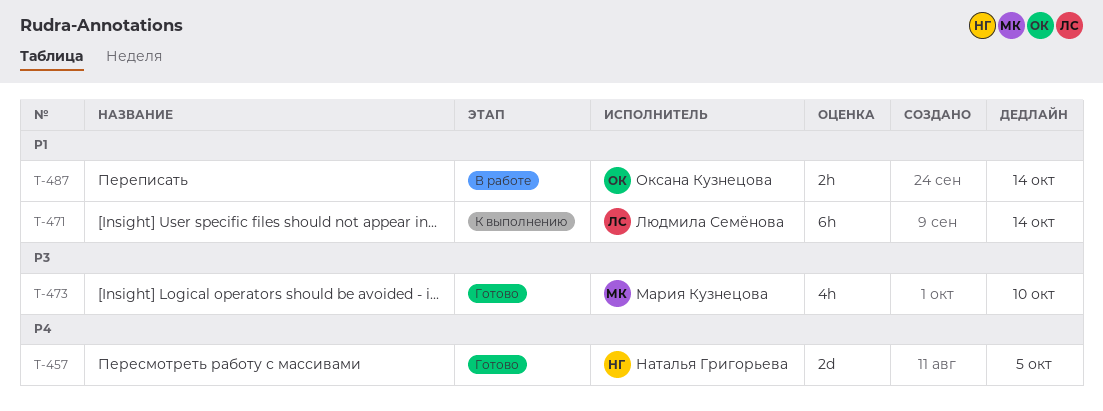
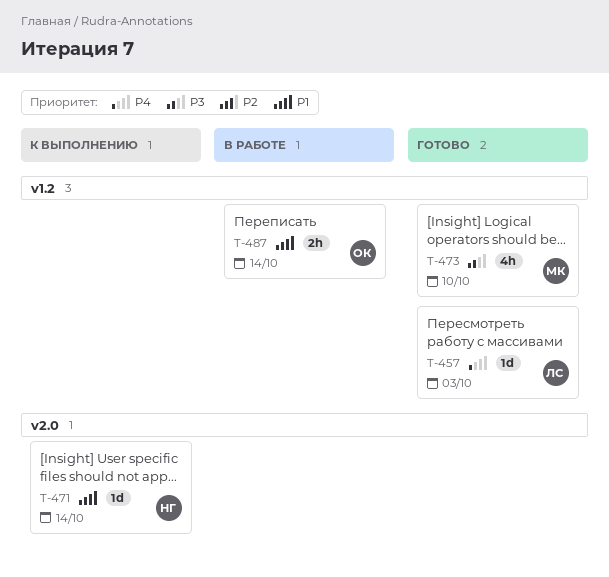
T-457, owner: Наталья Григорьева -> Людмила Семёнова
T-457, estimate: 2d -> 1d
T-457, due: Oct 5 -> Oct 3
T-471, owner: Людмила Семёнова -> Наталья Григорьева
T-471, estimate: 6h -> 1d

